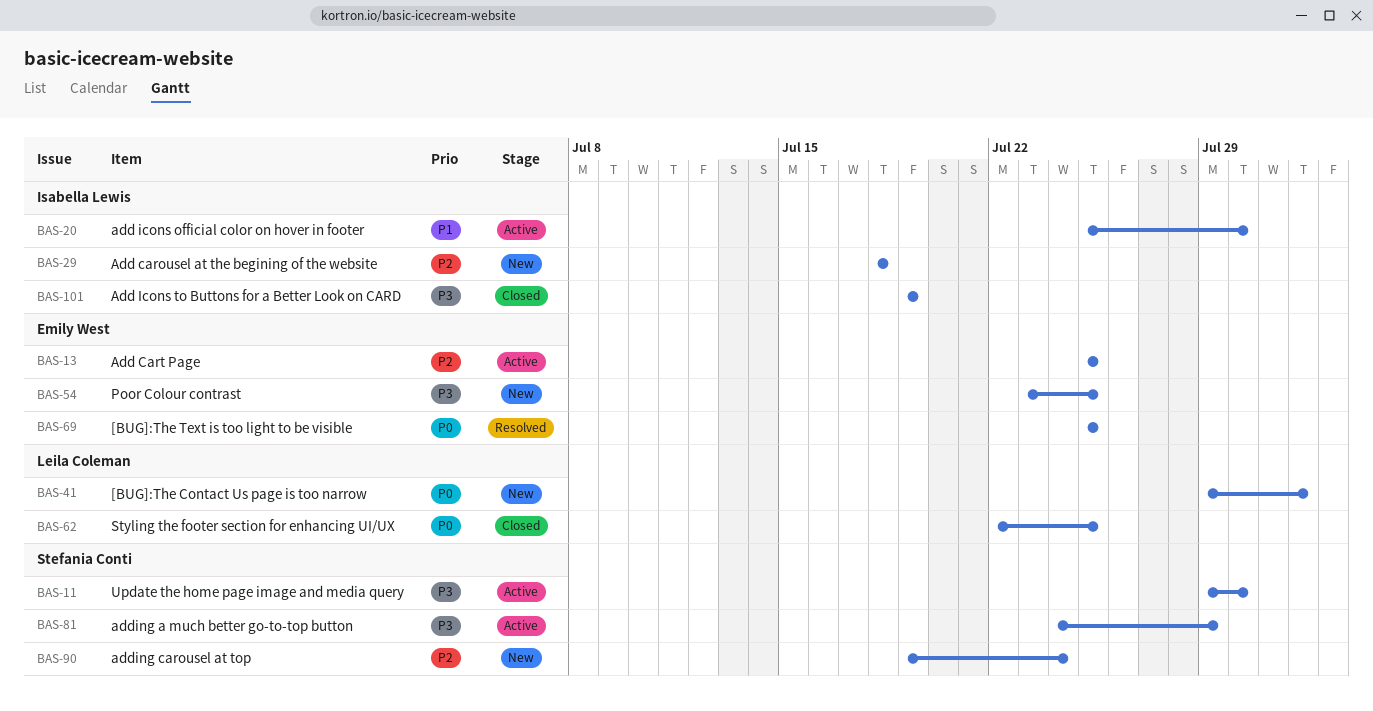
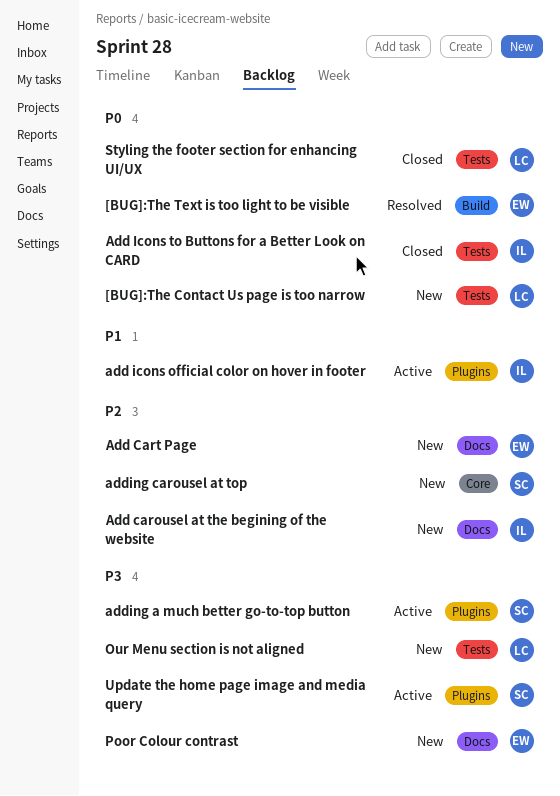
Add Cart Page, status: Active -> New
Add Icons to Buttons for a Better Look on CARD, priority: P3 -> P0
Our Menu section is not aligned: none -> present

